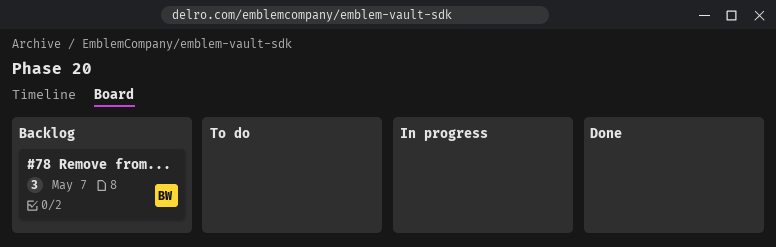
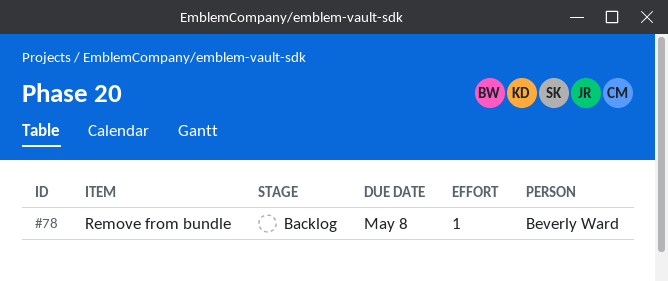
#78, estimate: 3 -> 1
#78, due: May 7 -> May 8

